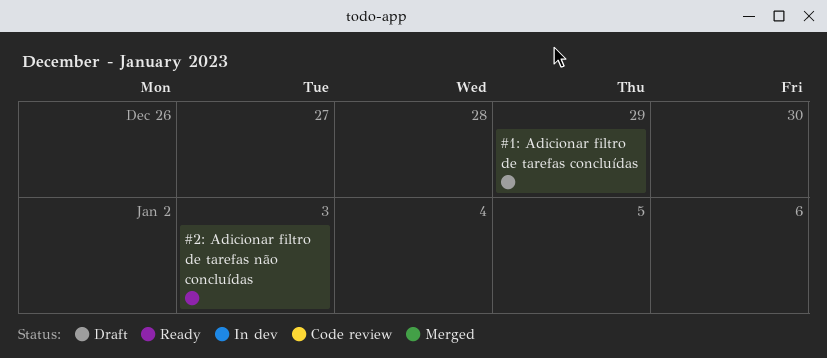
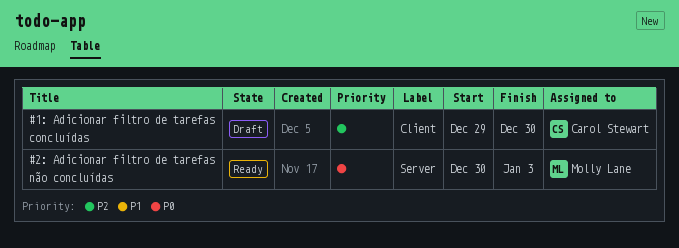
#1: Adicionar filtro de tarefas concluídas, due: Dec 29 -> Dec 30

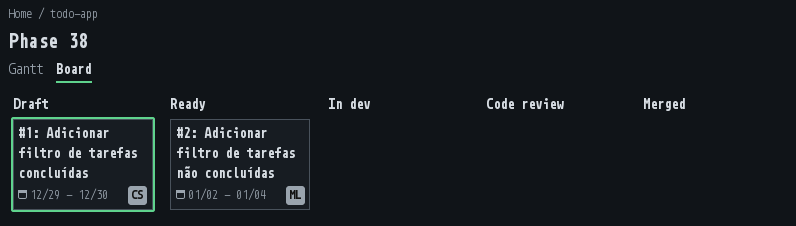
#2: Adicionar filtro de tarefas não concluídas, start: Dec 30 -> Jan 2
#2: Adicionar filtro de tarefas não concluídas, due: Jan 3 -> Jan 4

